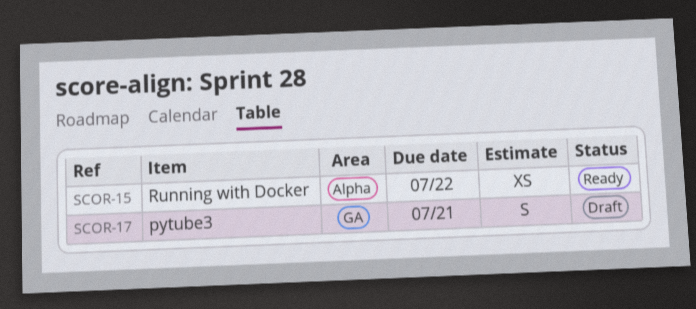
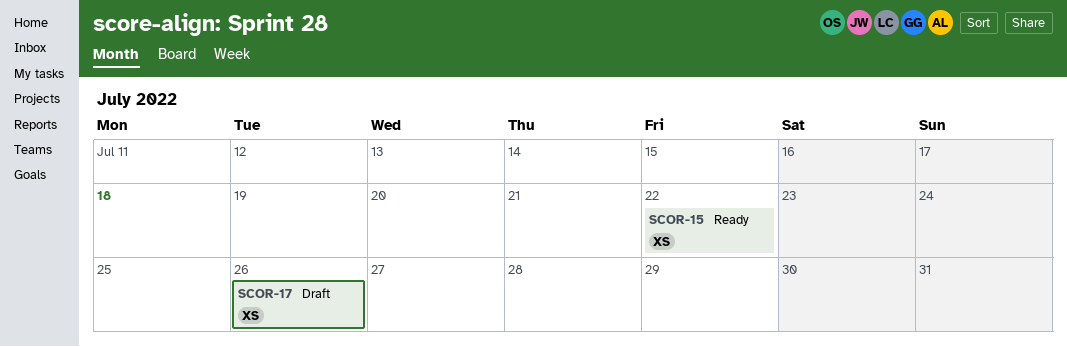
SCOR-17, estimate: S -> XS
SCOR-17, due: Jul 21 -> Jul 26

